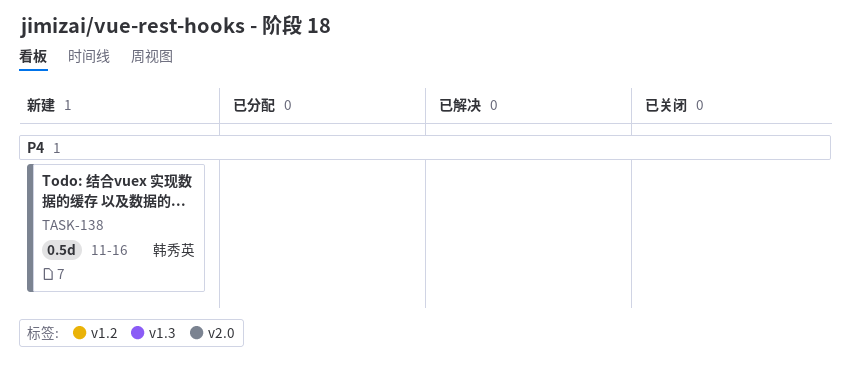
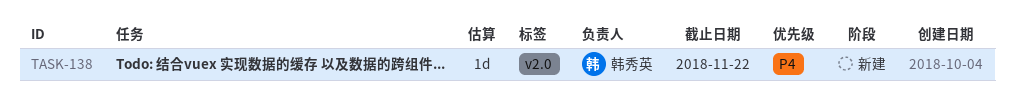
TASK-138, estimate: 0.5d -> 1d
TASK-138, due: Nov 16 -> Nov 22

